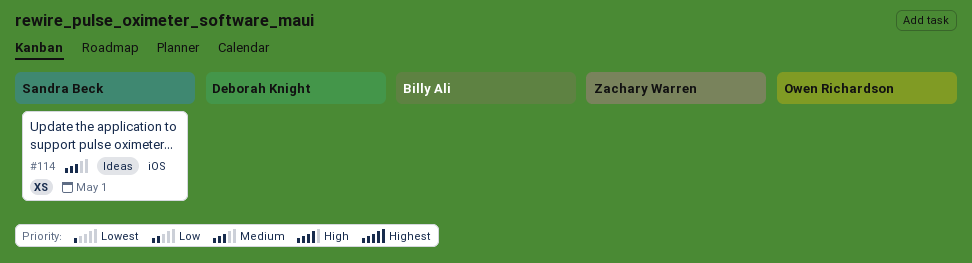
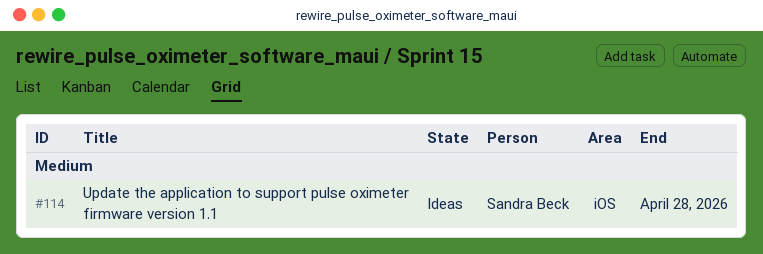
#114, due: May 1 -> Apr 28

